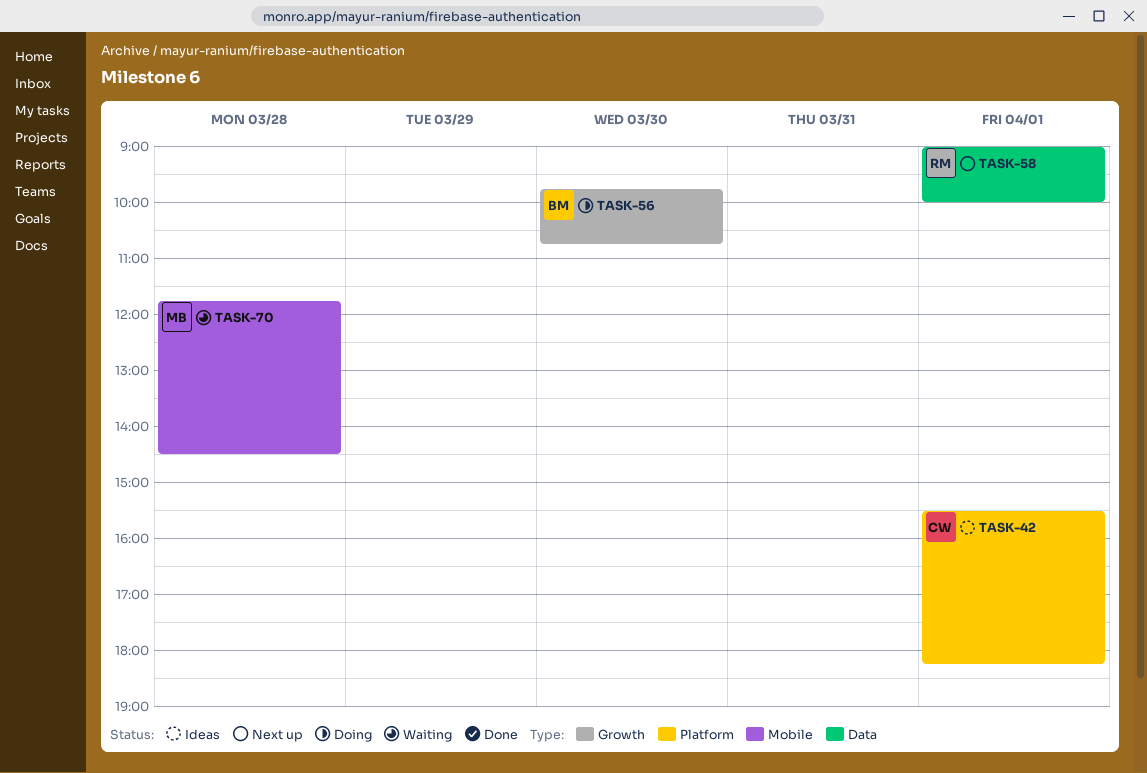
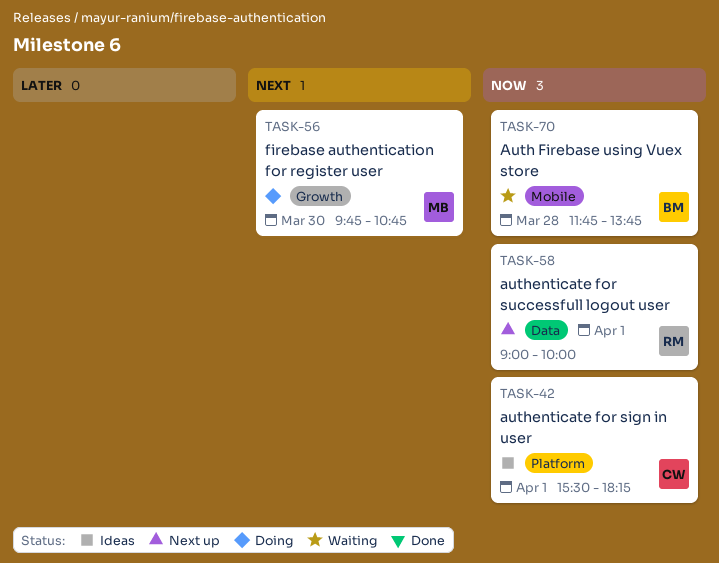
TASK-56, owner: BM -> MB
TASK-70, owner: MB -> BM
TASK-70, ends: 14:30 -> 13:45

